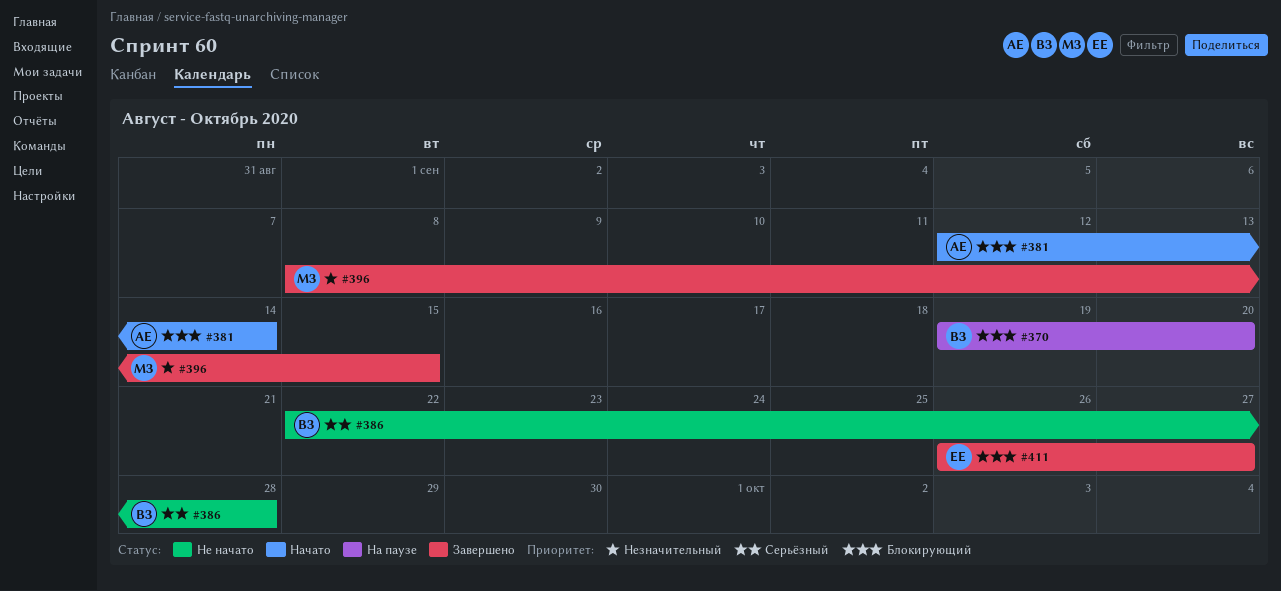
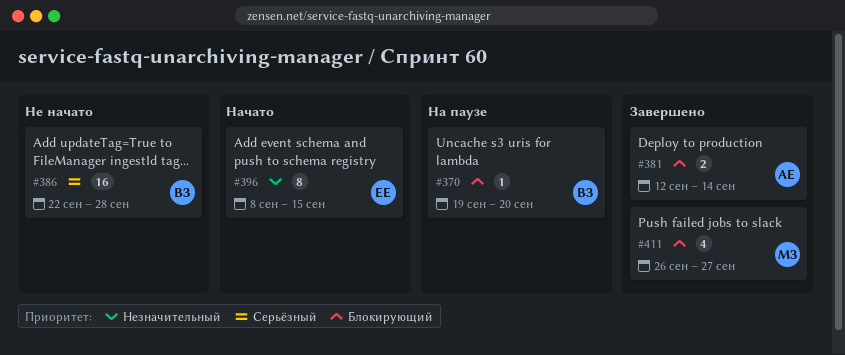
#381, status: Начато -> Завершено
#396, status: Завершено -> Начато
#396, owner: МЗ -> ЕЕ
#411, owner: ЕЕ -> МЗ

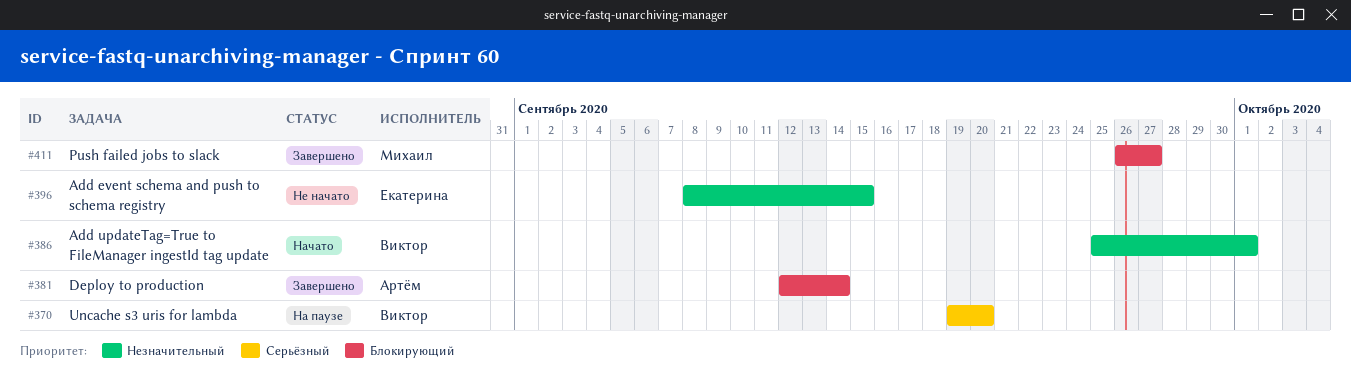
#370, priority: Блокирующий -> Серьёзный
#386, status: Не начато -> Начато
#386, priority: Серьёзный -> Незначительный
#386, start: Sep 22 -> Sep 25
#386, due: Sep 28 -> Oct 1
#396, status: Начато -> Не начато

